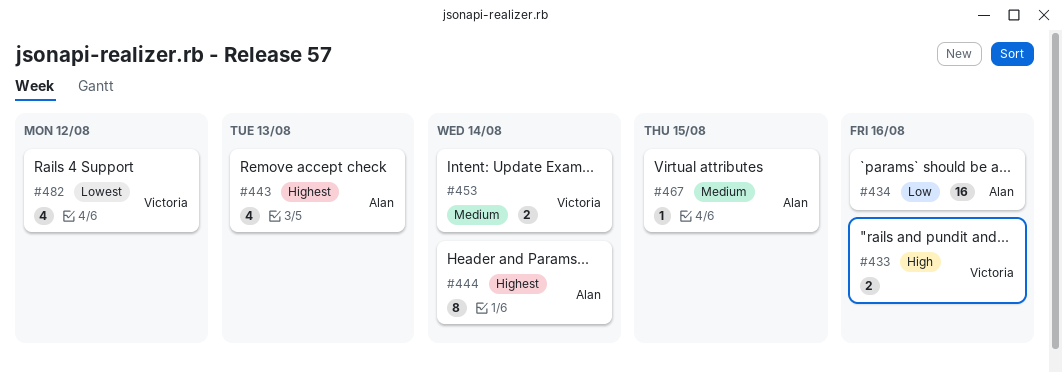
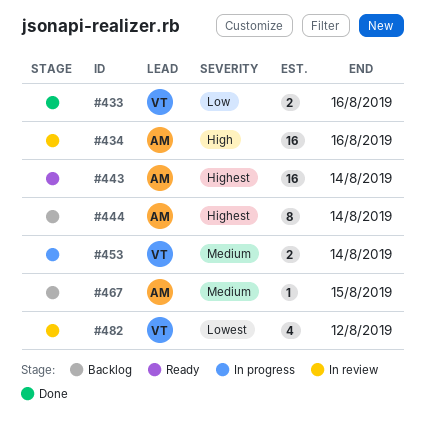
#433, priority: High -> Low
#434, priority: Low -> High
#443, estimate: 4 -> 16
#443, due: Aug 13 -> Aug 14

